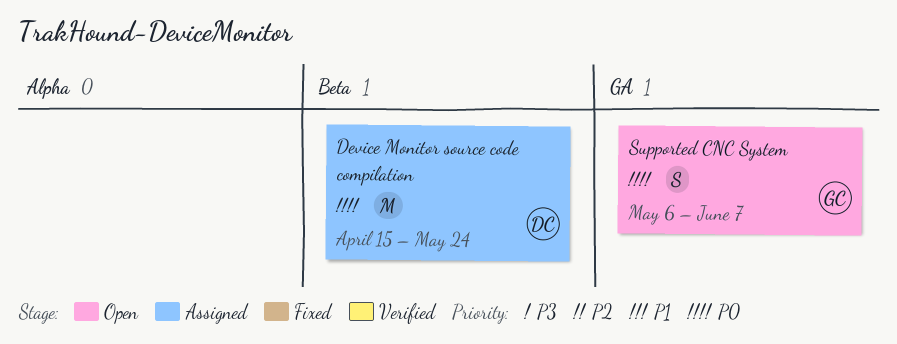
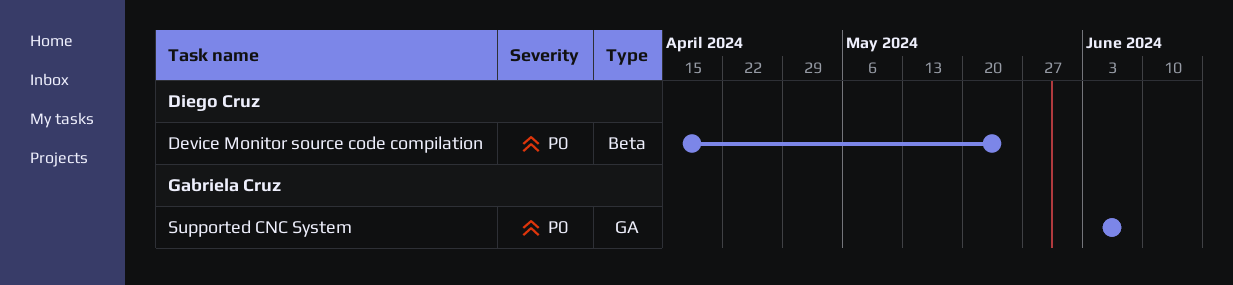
Supported CNC System, start: May 6 -> Jun 3

